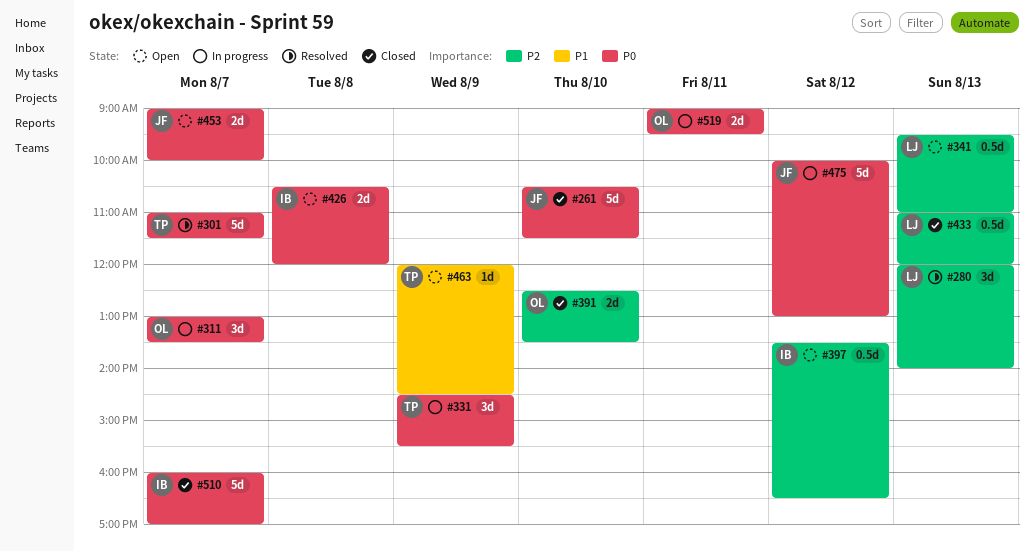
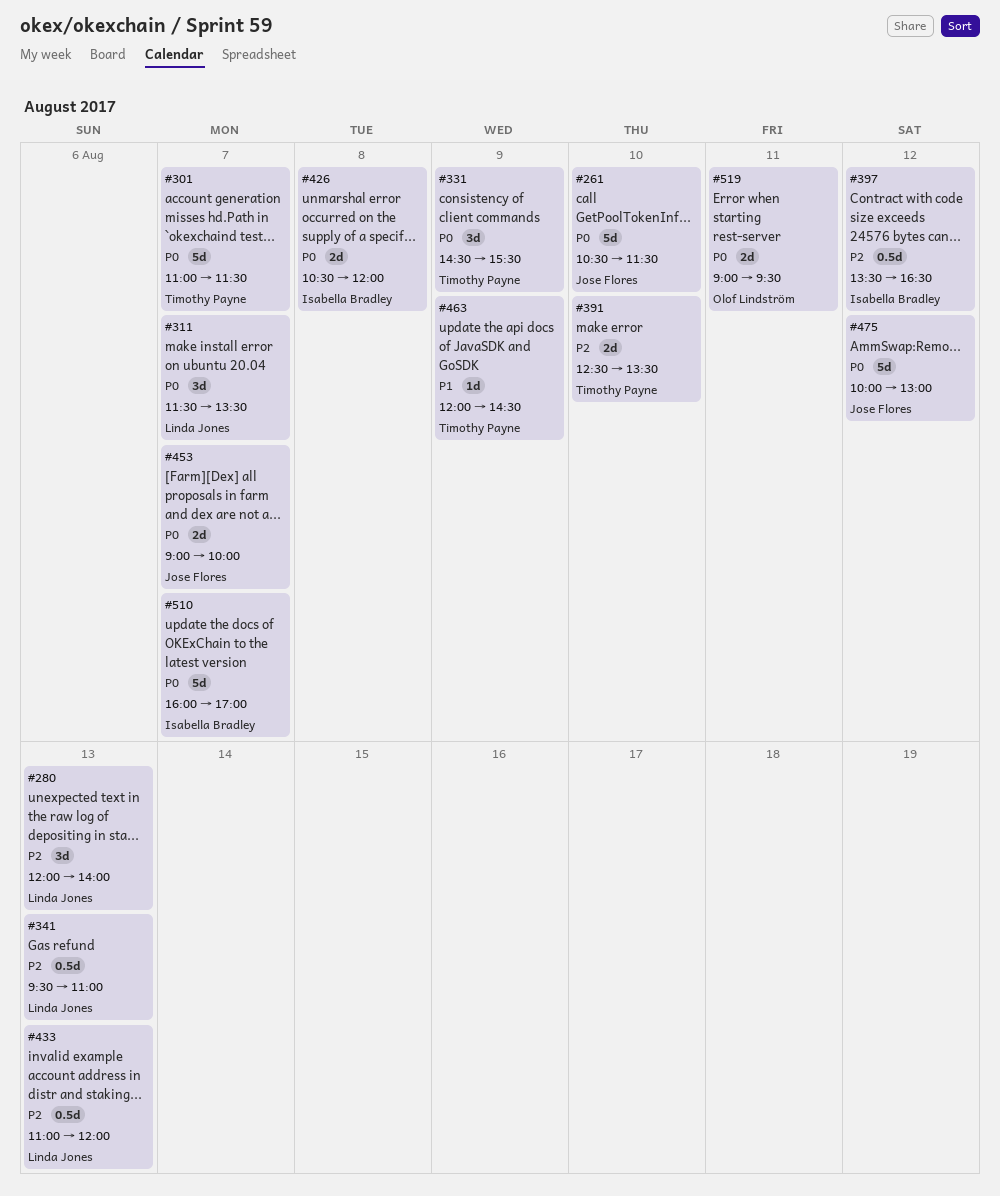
#311, owner: Olof Lindström -> Linda Jones
#311, begins: 13:00 -> 11:30
#391, owner: Olof Lindström -> Timothy Payne

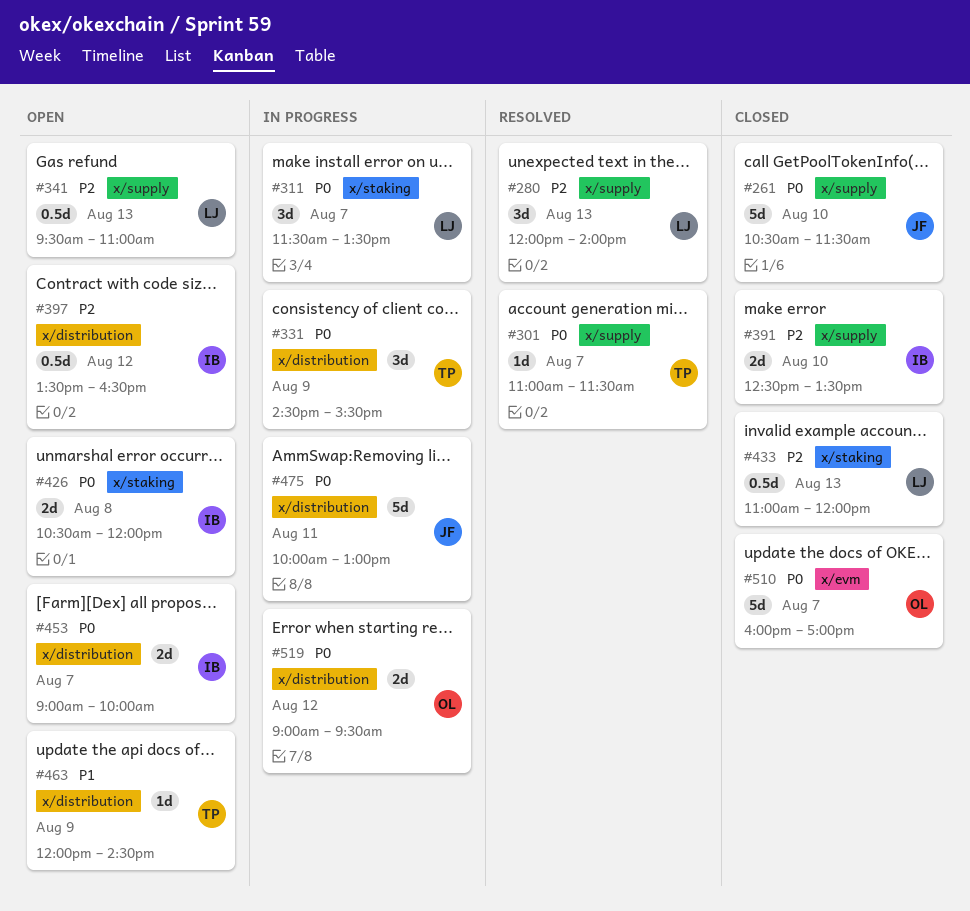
#301, estimate: 5d -> 1d
#391, owner: Timothy Payne -> Isabella Bradley
#453, owner: Jose Flores -> Isabella Bradley
#475, day: Aug 12 -> Aug 11
#510, owner: Isabella Bradley -> Olof Lindström
#519, day: Aug 11 -> Aug 12

